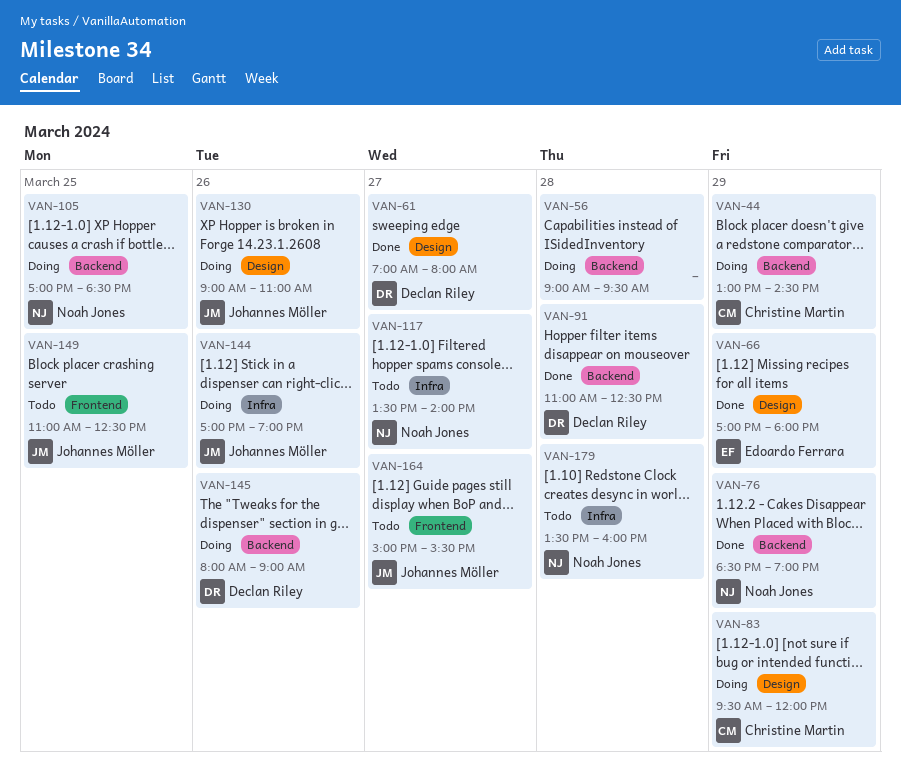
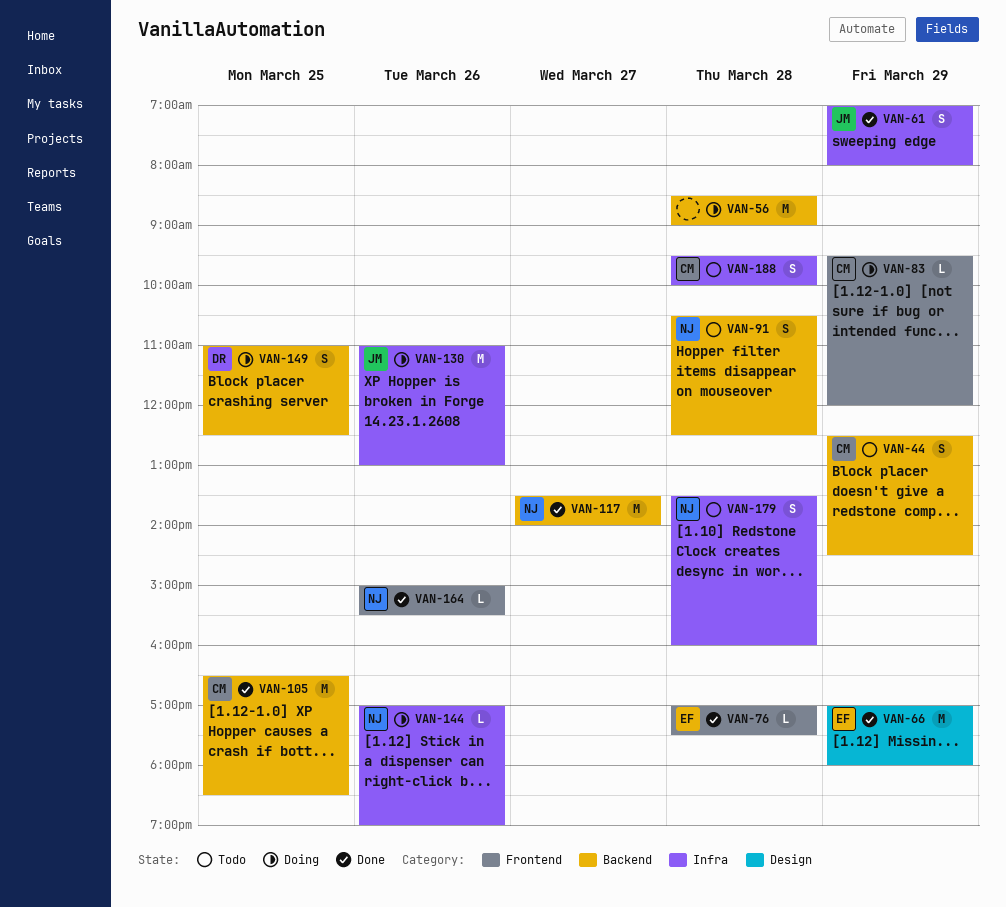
VAN-44, status: Doing -> Todo
VAN-44, begins: 13:00 -> 12:30
VAN-56, begins: 09:00 -> 08:30
VAN-56, ends: 09:30 -> 09:00
VAN-61, owner: Declan Riley -> Johannes Möller
VAN-61, label: Design -> Infra
VAN-61, day: Mar 27 -> Mar 29
VAN-76, owner: Noah Jones -> Edoardo Ferrara
VAN-76, label: Backend -> Frontend
VAN-76, day: Mar 29 -> Mar 28
VAN-76, begins: 18:30 -> 17:00
VAN-76, ends: 19:00 -> 17:30
VAN-83, label: Design -> Frontend
VAN-91, status: Done -> Todo
VAN-91, owner: Declan Riley -> Noah Jones
VAN-91, begins: 11:00 -> 10:30
VAN-105, status: Doing -> Done
VAN-105, owner: Noah Jones -> Christine Martin
VAN-105, begins: 17:00 -> 16:30
VAN-117, status: Todo -> Done
VAN-117, label: Infra -> Backend
VAN-130, label: Design -> Infra
VAN-130, begins: 09:00 -> 11:00
VAN-130, ends: 11:00 -> 13:00
VAN-144, owner: Johannes Möller -> Noah Jones
VAN-145: present -> none
VAN-149, status: Todo -> Doing
VAN-149, owner: Johannes Möller -> Declan Riley
VAN-149, label: Frontend -> Backend
VAN-164, status: Todo -> Done
VAN-164, owner: Johannes Möller -> Noah Jones
VAN-164, day: Mar 27 -> Mar 26
VAN-188: none -> present

